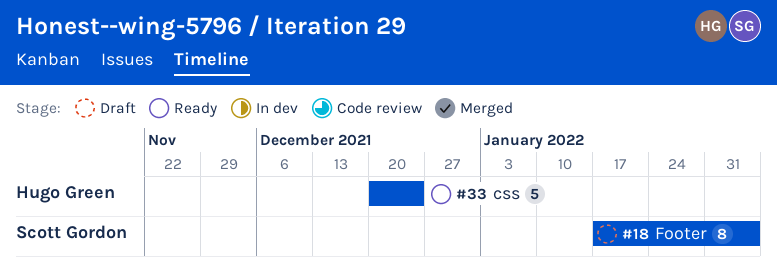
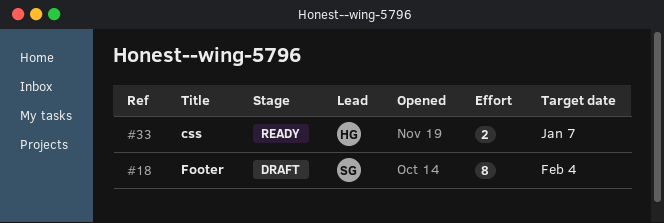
#33, estimate: 5 -> 2
#33, due: Dec 24 -> Jan 7

